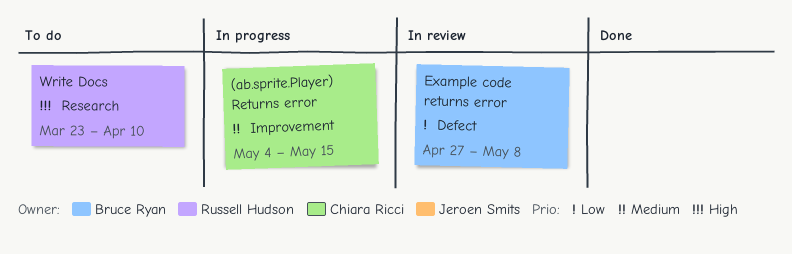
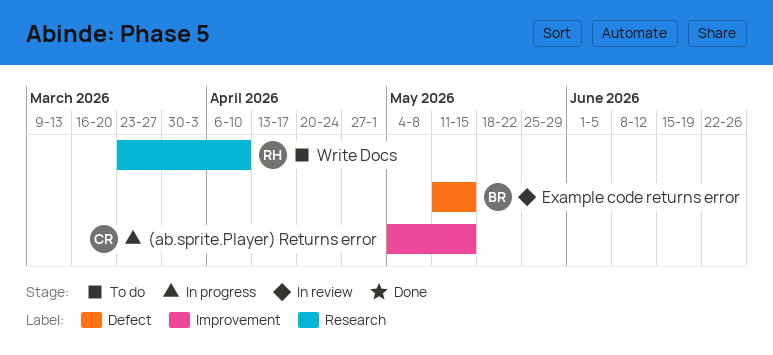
Example code returns error, start: Apr 27 -> May 11
Example code returns error, due: May 8 -> May 15

